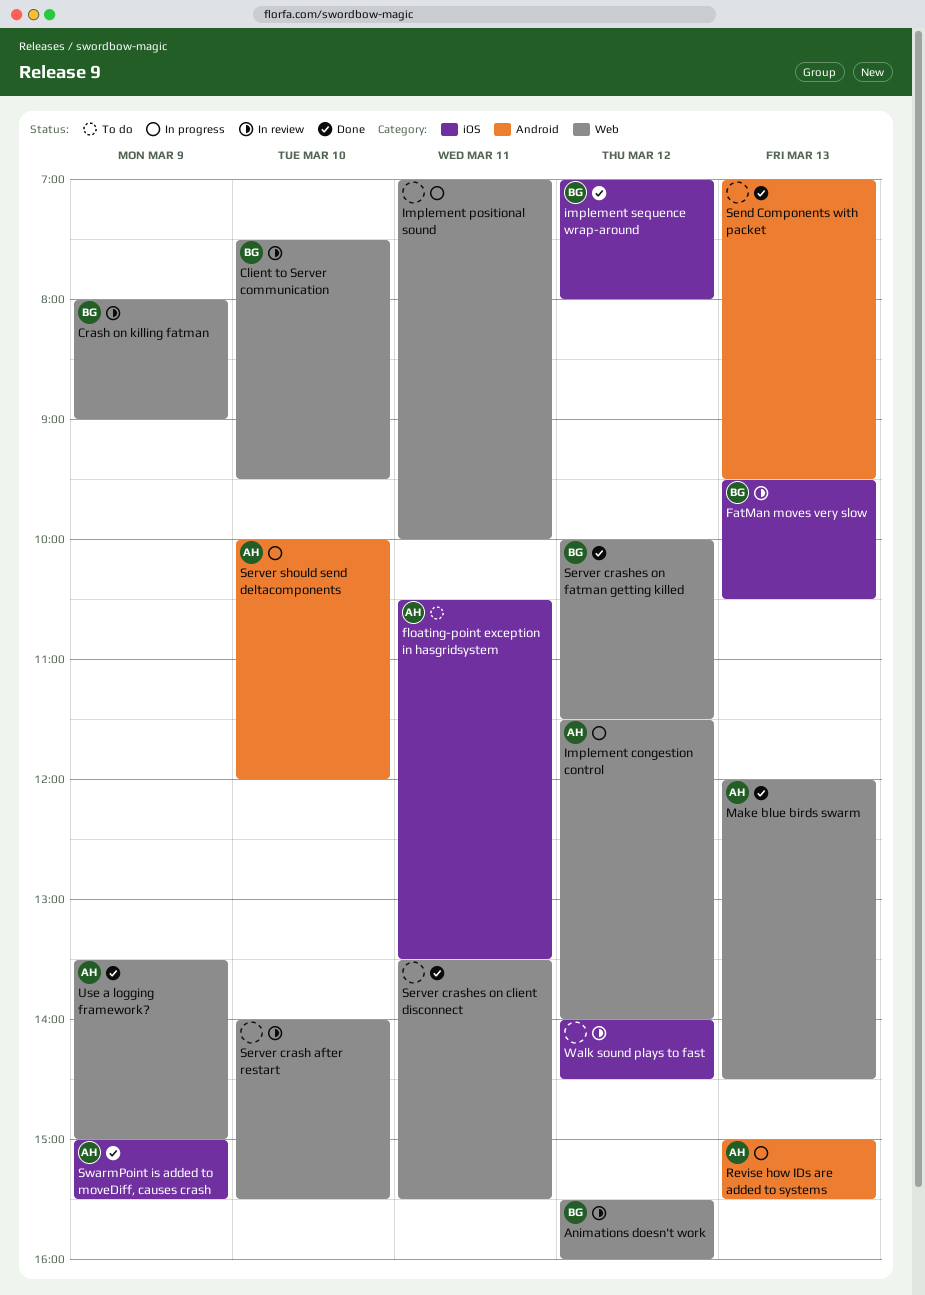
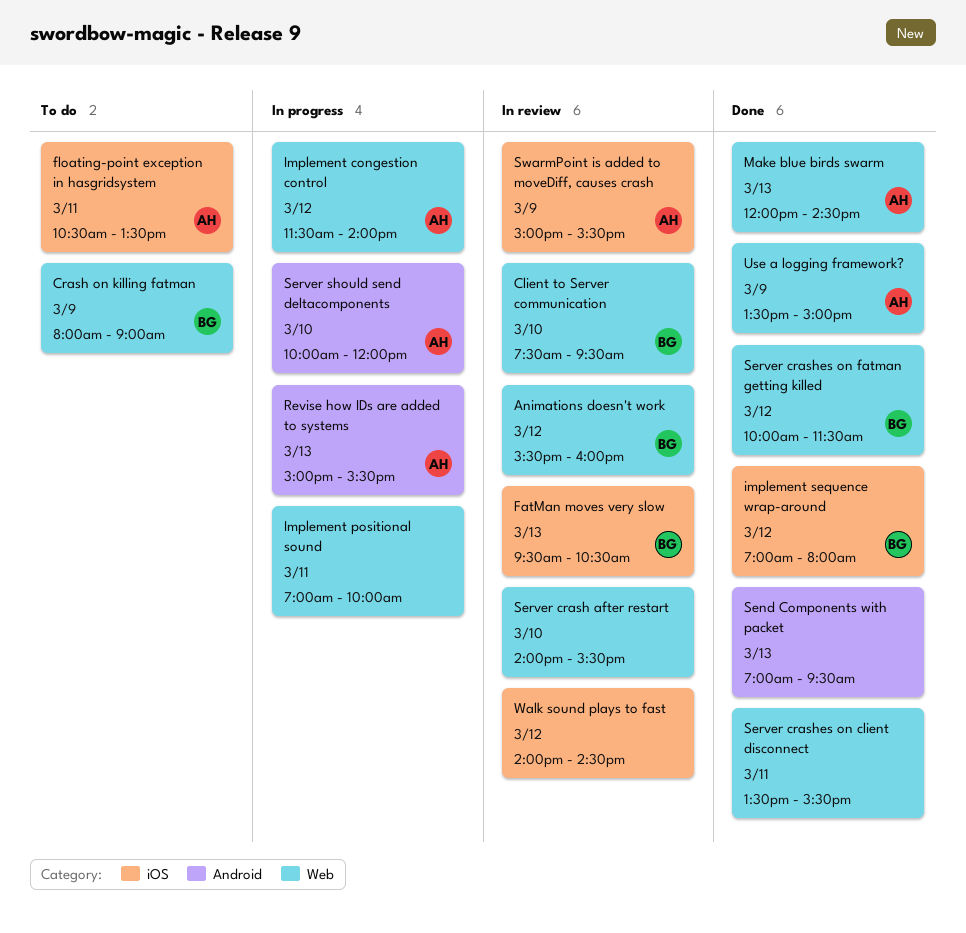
Crash on killing fatman, status: In review -> To do
SwarmPoint is added to moveDiff, causes crash, status: Done -> In review

